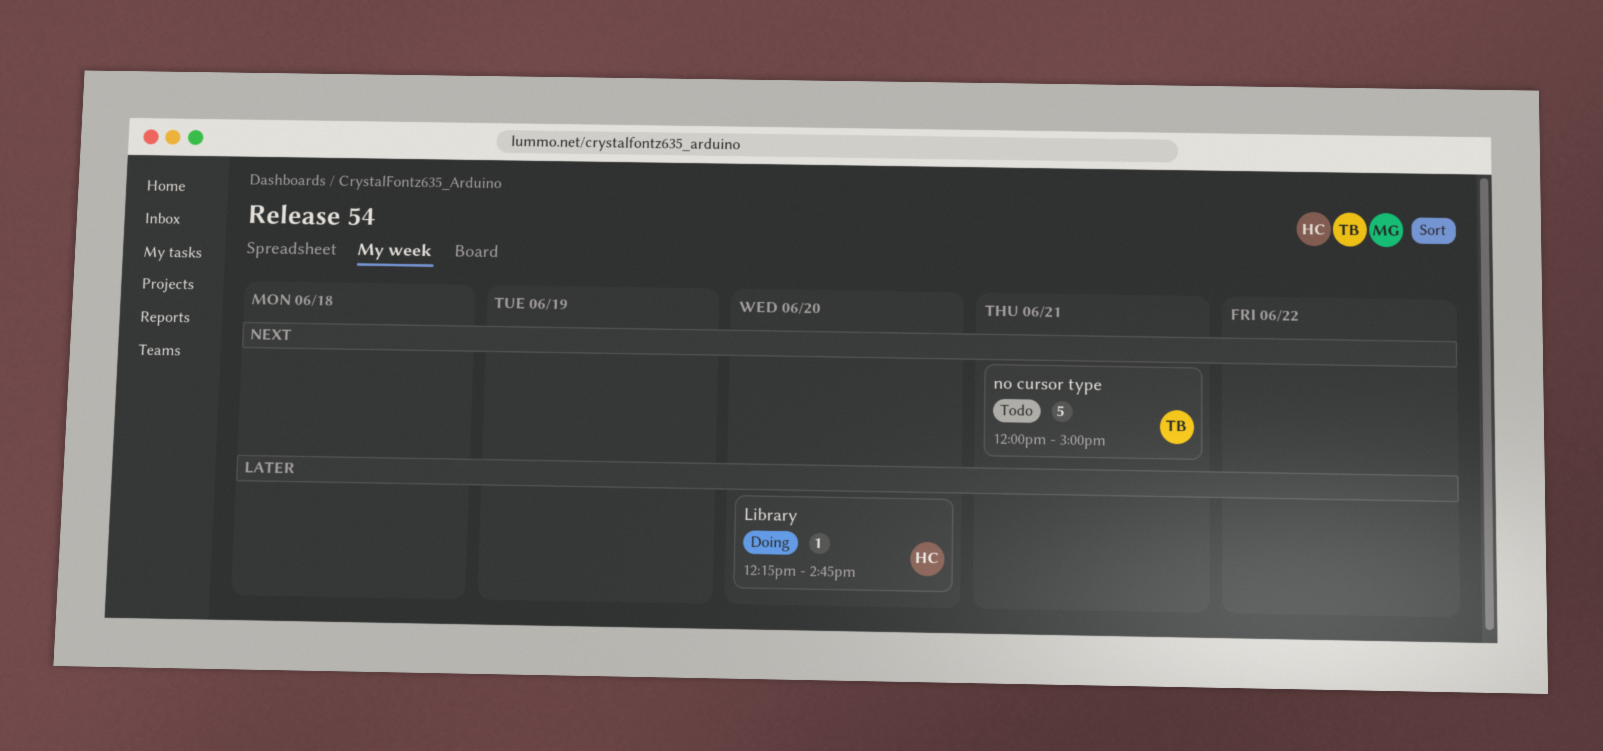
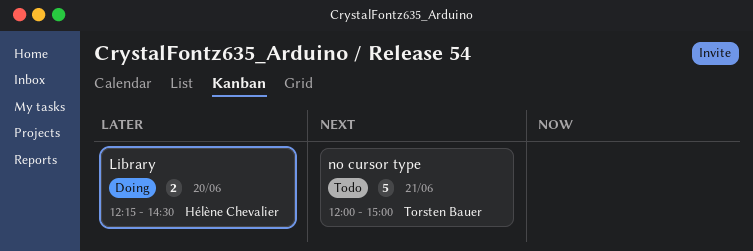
Library, estimate: 1 -> 2
Library, ends: 14:45 -> 14:30

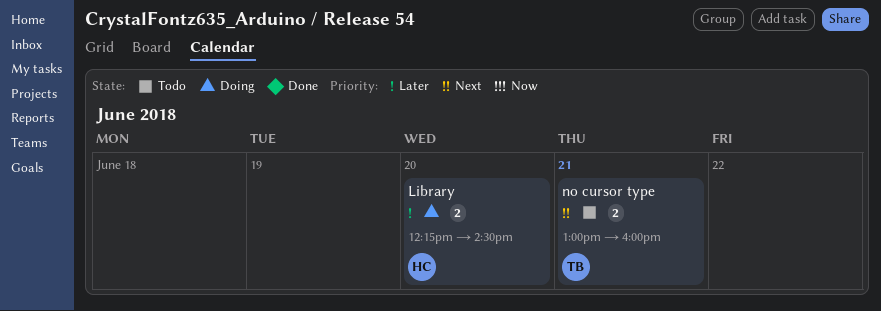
no cursor type, estimate: 5 -> 2
no cursor type, begins: 12:00 -> 13:00
no cursor type, ends: 15:00 -> 16:00

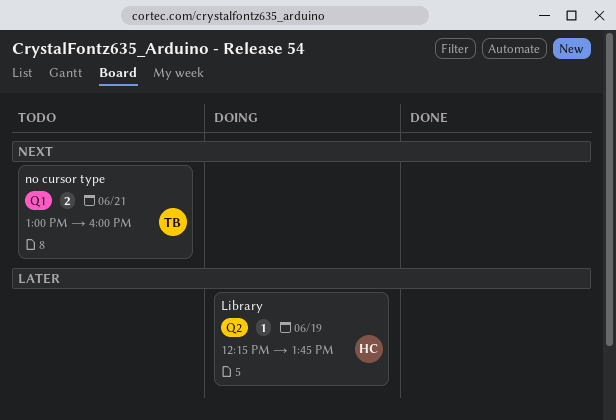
Library, estimate: 2 -> 1
Library, day: Jun 20 -> Jun 19
Library, ends: 14:30 -> 13:45

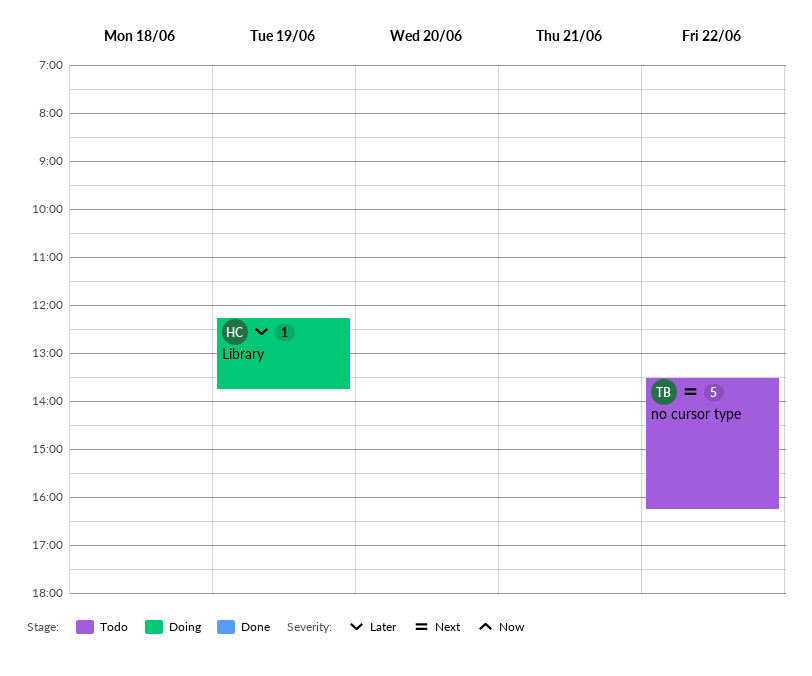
no cursor type, estimate: 2 -> 5
no cursor type, day: Jun 21 -> Jun 22
no cursor type, begins: 13:00 -> 13:30
no cursor type, ends: 16:00 -> 16:15

